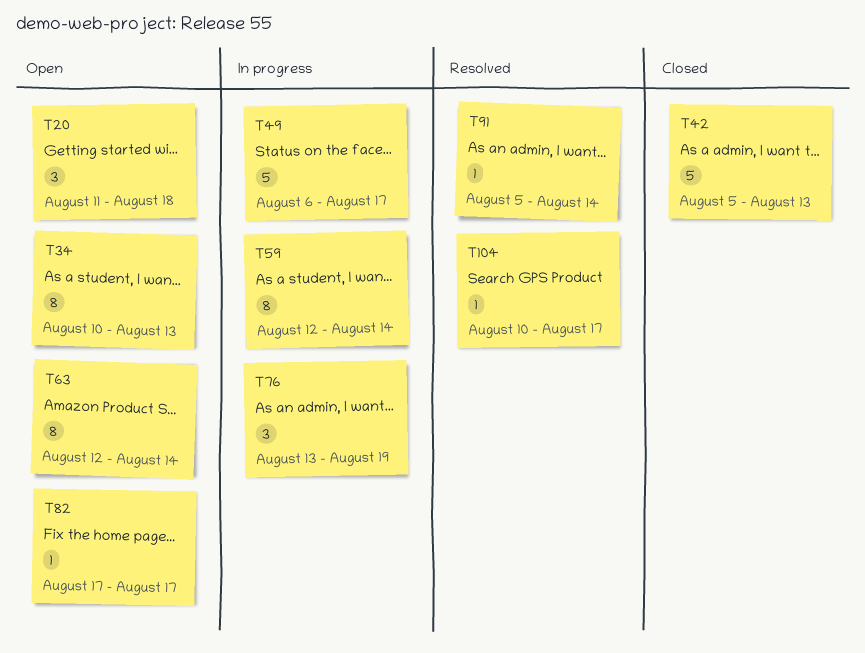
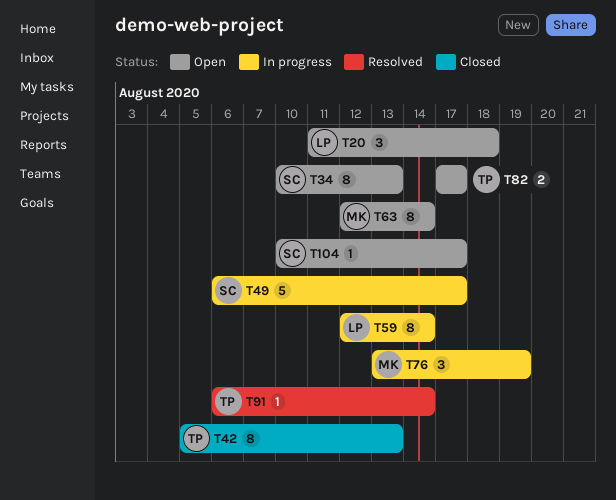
T42, estimate: 5 -> 8
T82, estimate: 1 -> 2
T91, start: Aug 5 -> Aug 6
T104, status: Resolved -> Open

